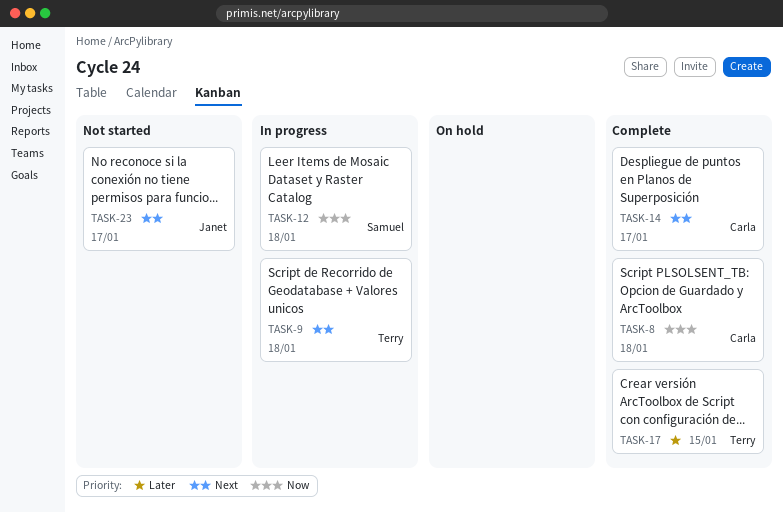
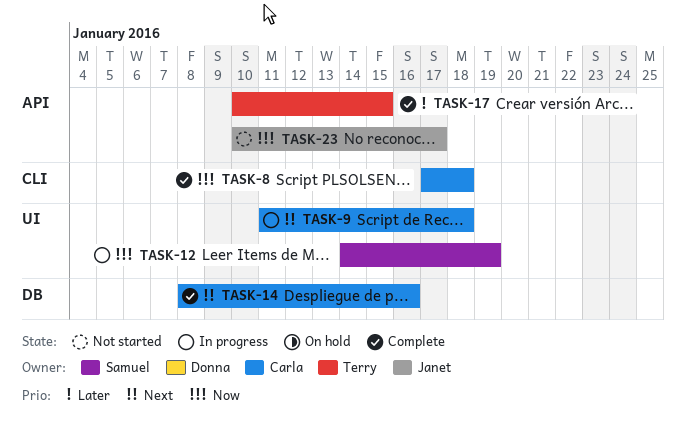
TASK-9, owner: Terry -> Carla
TASK-12, due: Jan 18 -> Jan 19
TASK-14, due: Jan 17 -> Jan 16
TASK-23, priority: Next -> Now

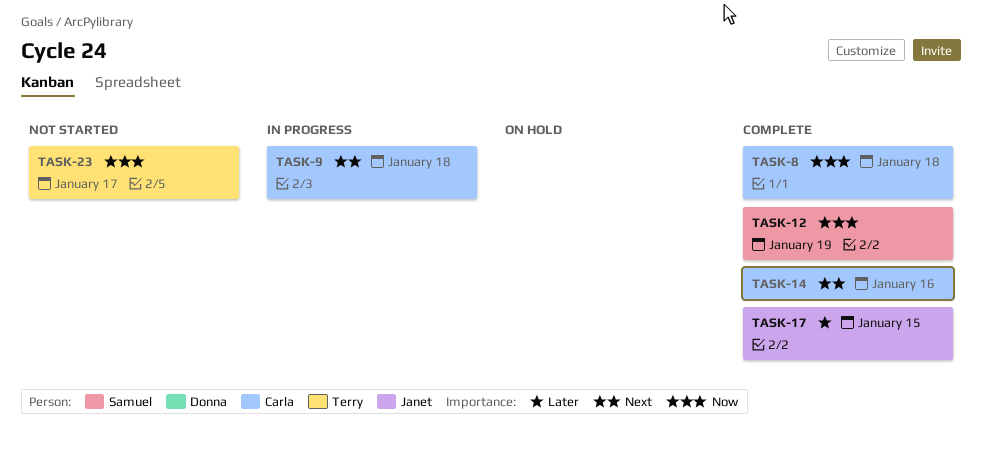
TASK-12, status: In progress -> Complete
TASK-17, owner: Terry -> Janet
TASK-23, owner: Janet -> Terry

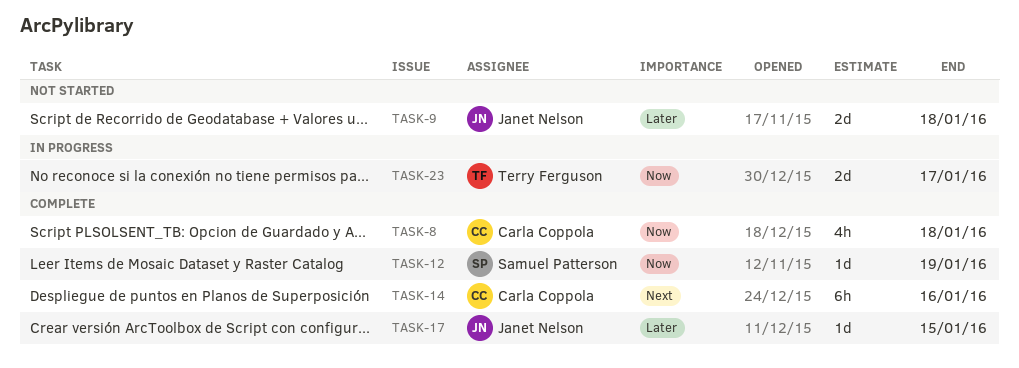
TASK-9, status: In progress -> Not started
TASK-9, owner: Carla Coppola -> Janet Nelson
TASK-9, priority: Next -> Later
TASK-23, status: Not started -> In progress

